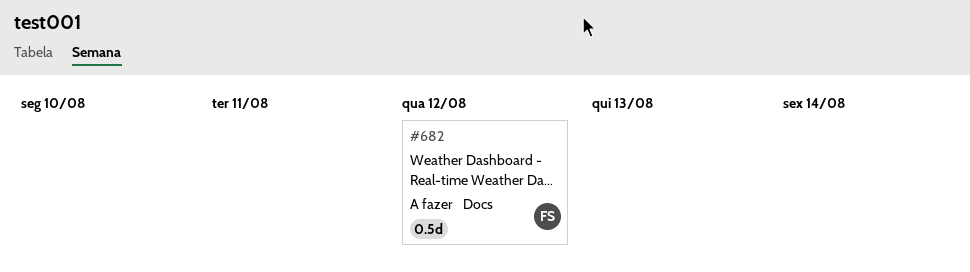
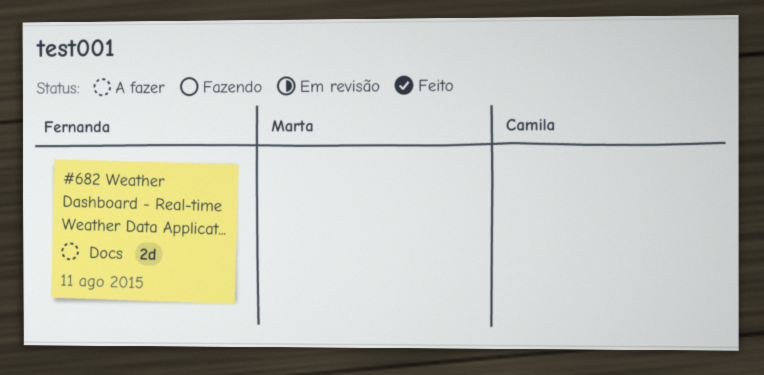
#682, estimate: 0.5d -> 2d
#682, due: Aug 12 -> Aug 11

